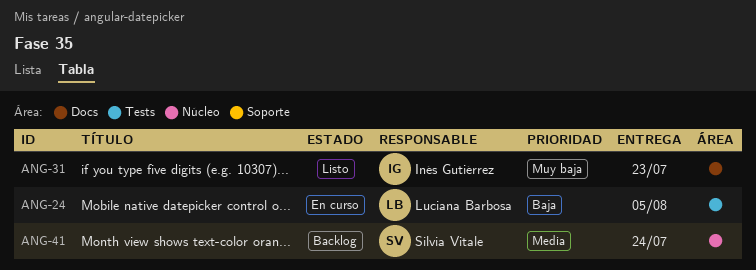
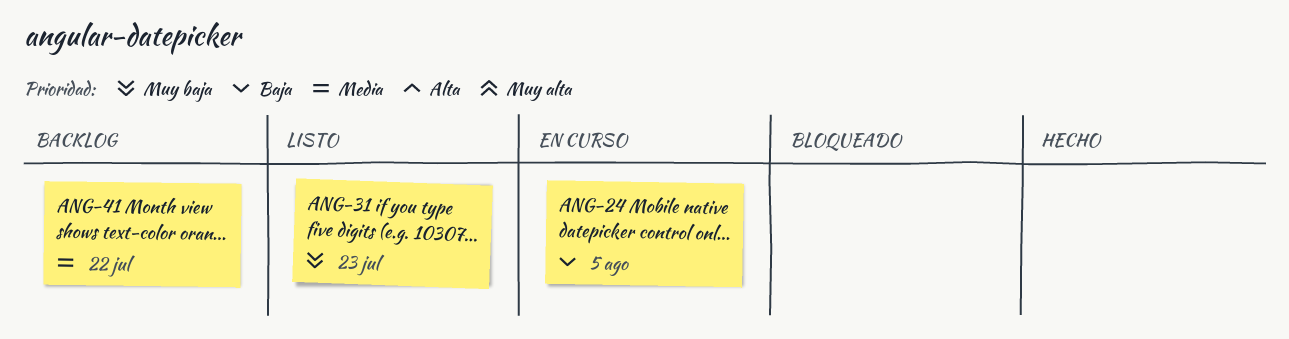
ANG-41, due: Jul 24 -> Jul 22

